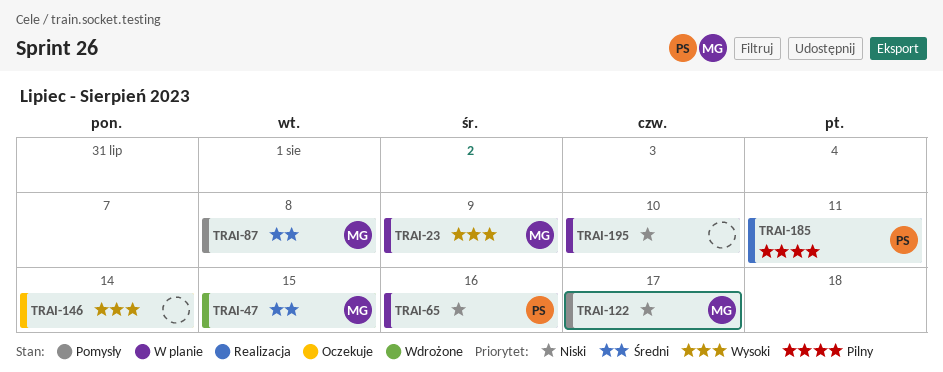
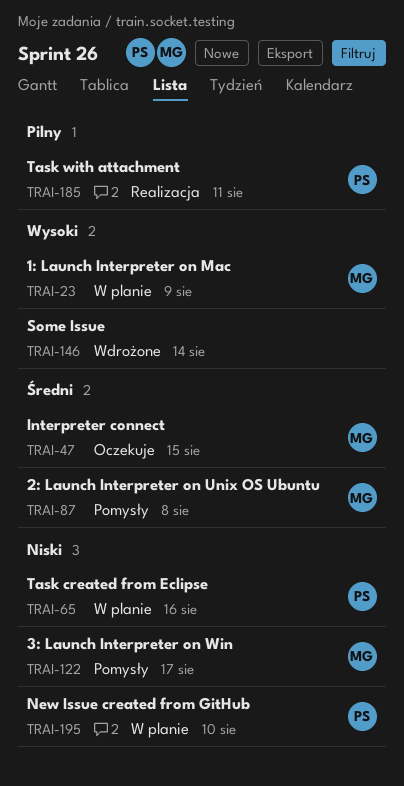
TRAI-47, status: Wdrożone -> Oczekuje
TRAI-146, status: Oczekuje -> Wdrożone
TRAI-195, owner: none -> PS

